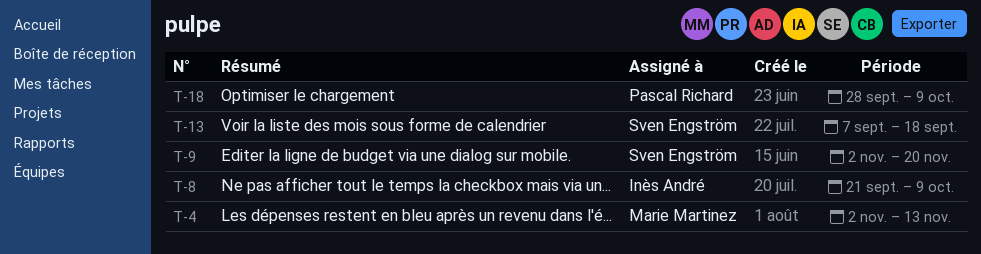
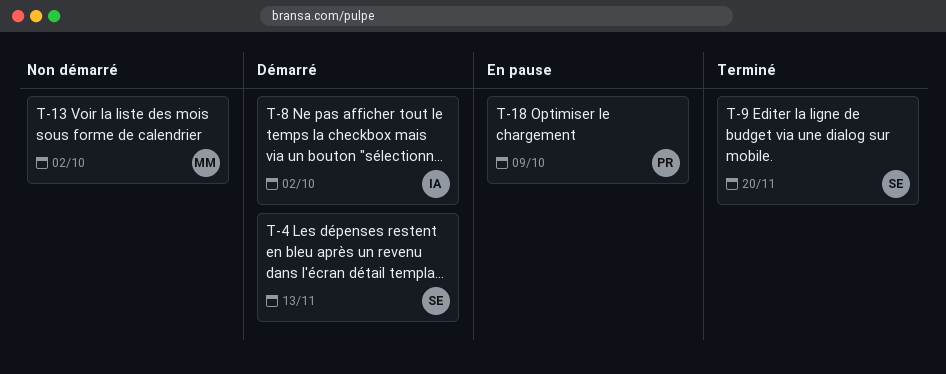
T-4, owner: Marie Martinez -> Sven Engström
T-8, due: Oct 9 -> Oct 2
T-13, owner: Sven Engström -> Marie Martinez
T-13, due: Sep 18 -> Oct 2

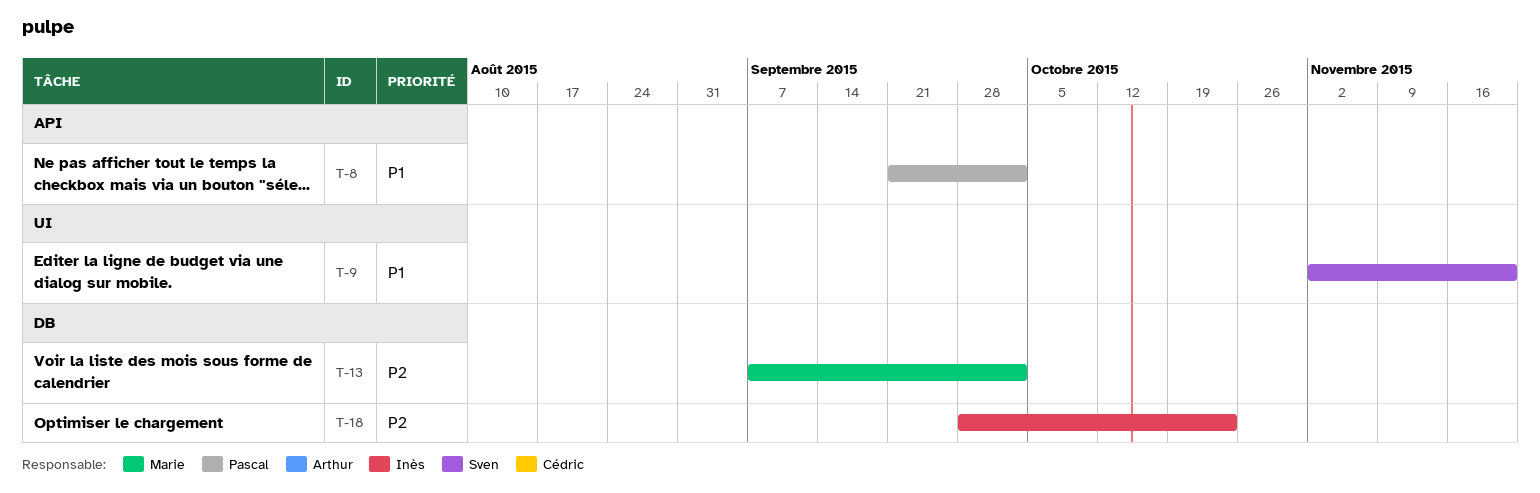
T-4: present -> none
T-8, owner: Inès -> Pascal
T-18, owner: Pascal -> Inès
T-18, due: Oct 9 -> Oct 23

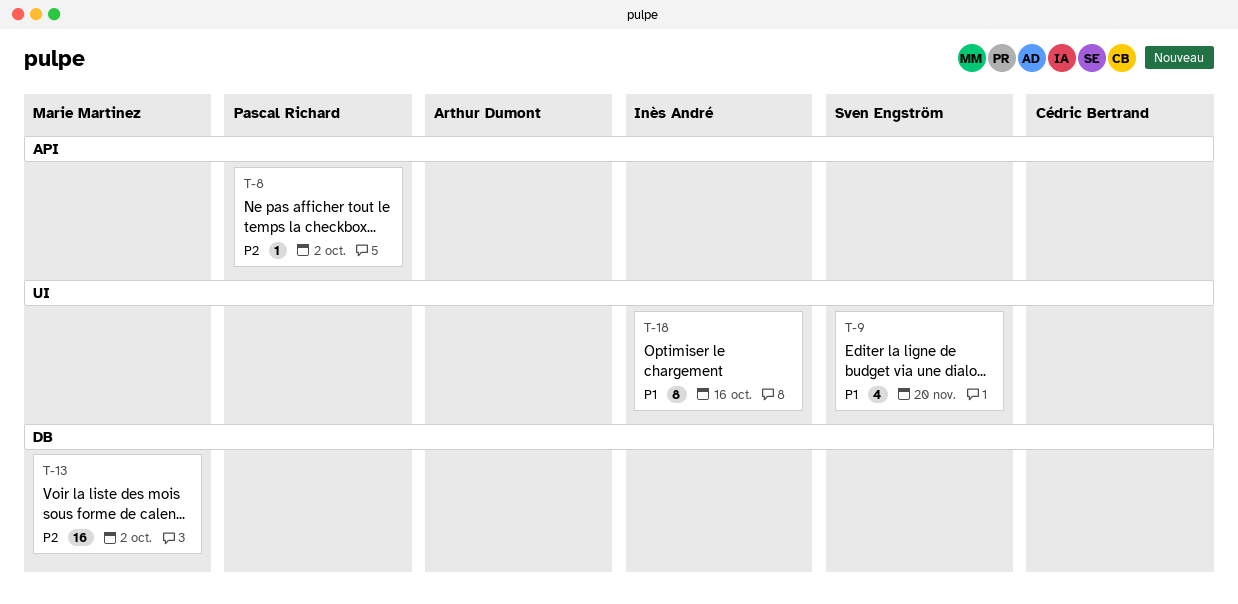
T-8, priority: P1 -> P2
T-18, priority: P2 -> P1
T-18, label: DB -> UI
T-18, due: Oct 23 -> Oct 16

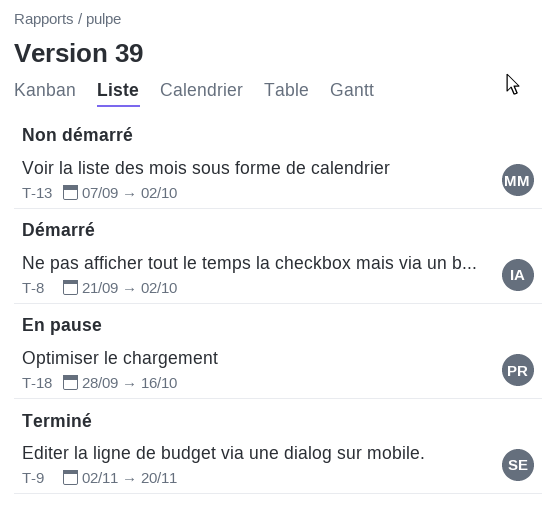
T-8, owner: Pascal Richard -> Inès André
T-18, owner: Inès André -> Pascal Richard

